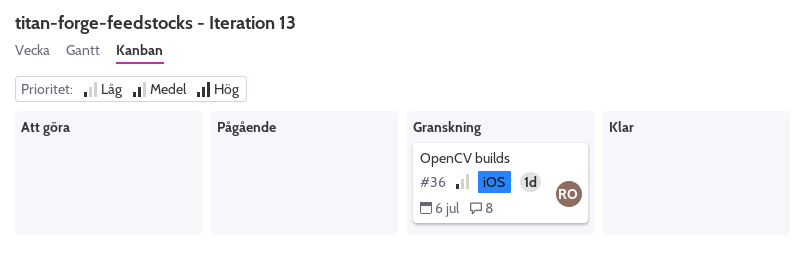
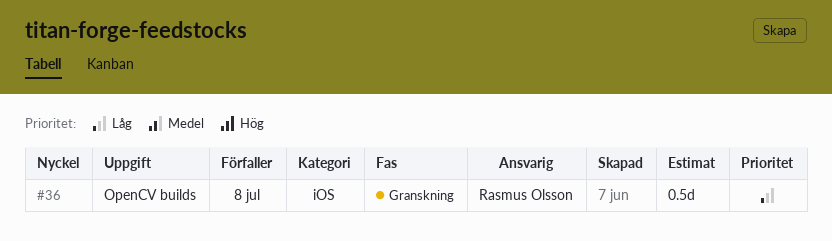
#36, estimate: 1d -> 0.5d
#36, due: Jul 6 -> Jul 8

